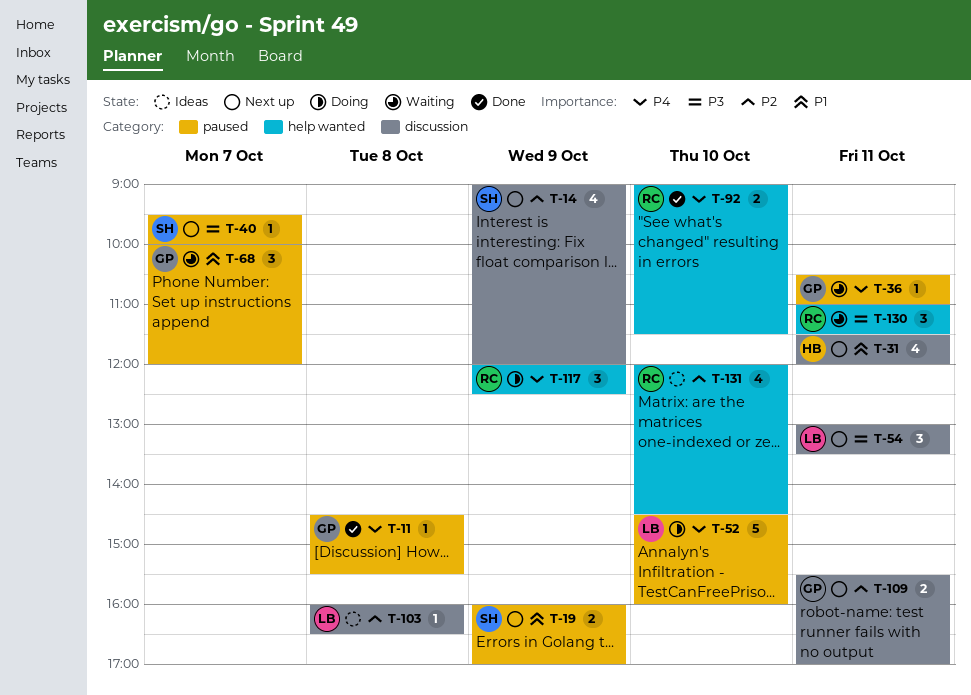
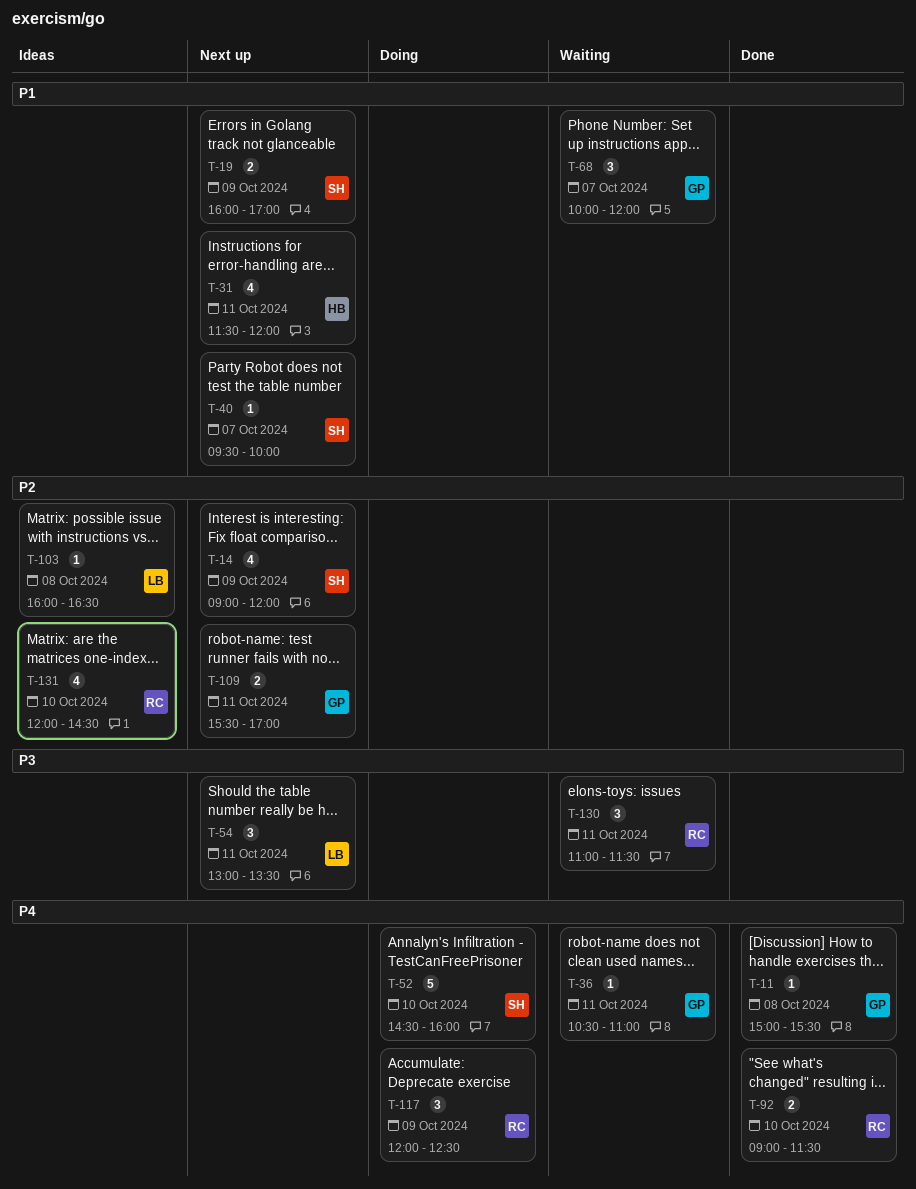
T-11, begins: 14:30 -> 15:00
T-40, priority: P3 -> P1
T-52, owner: LB -> SH

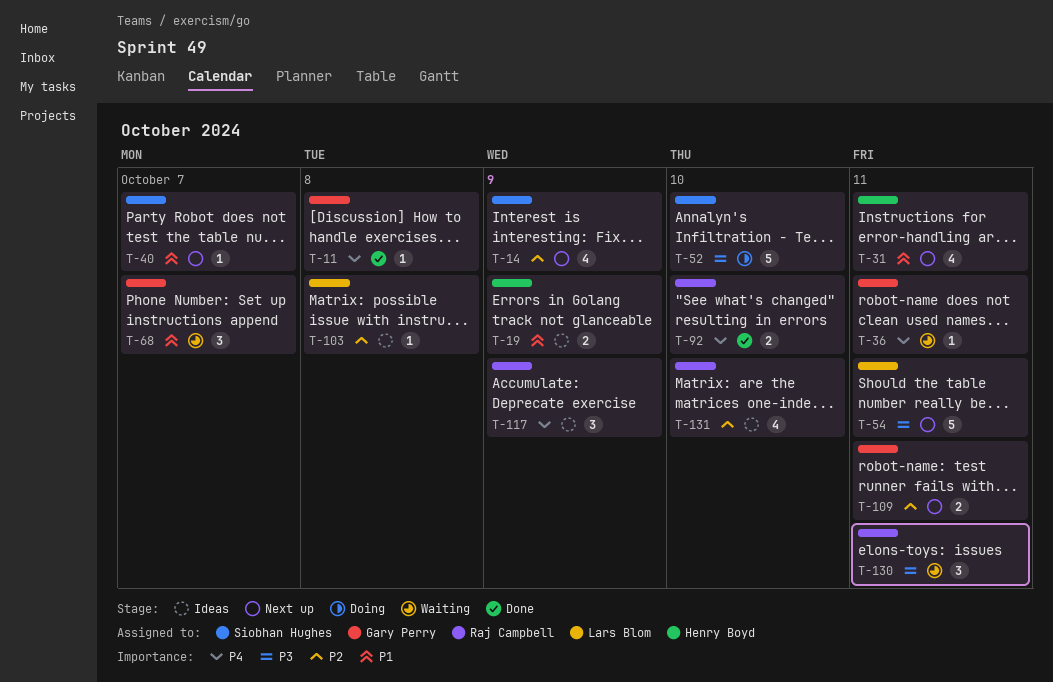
T-19, status: Next up -> Ideas
T-19, owner: Siobhan Hughes -> Henry Boyd
T-52, priority: P4 -> P3
T-54, estimate: 3 -> 5
T-117, status: Doing -> Ideas

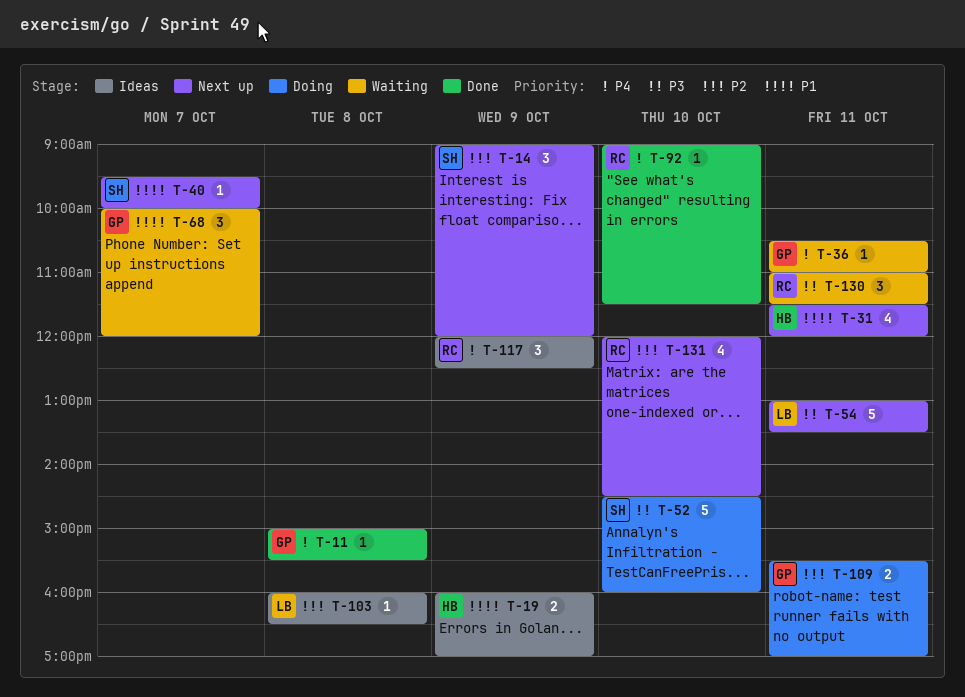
T-14, estimate: 4 -> 3
T-92, estimate: 2 -> 1
T-109, status: Next up -> Doing
T-131, status: Ideas -> Next up

